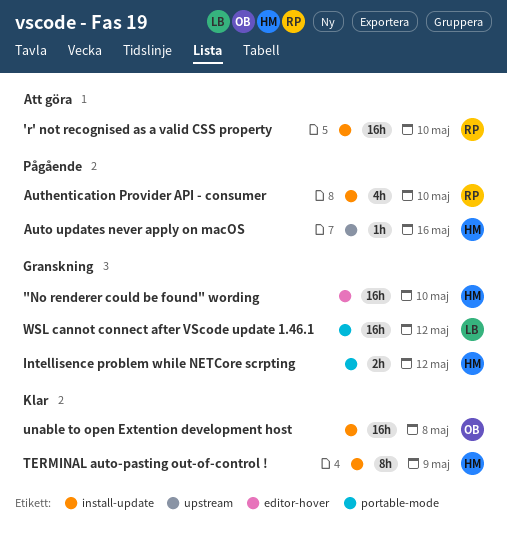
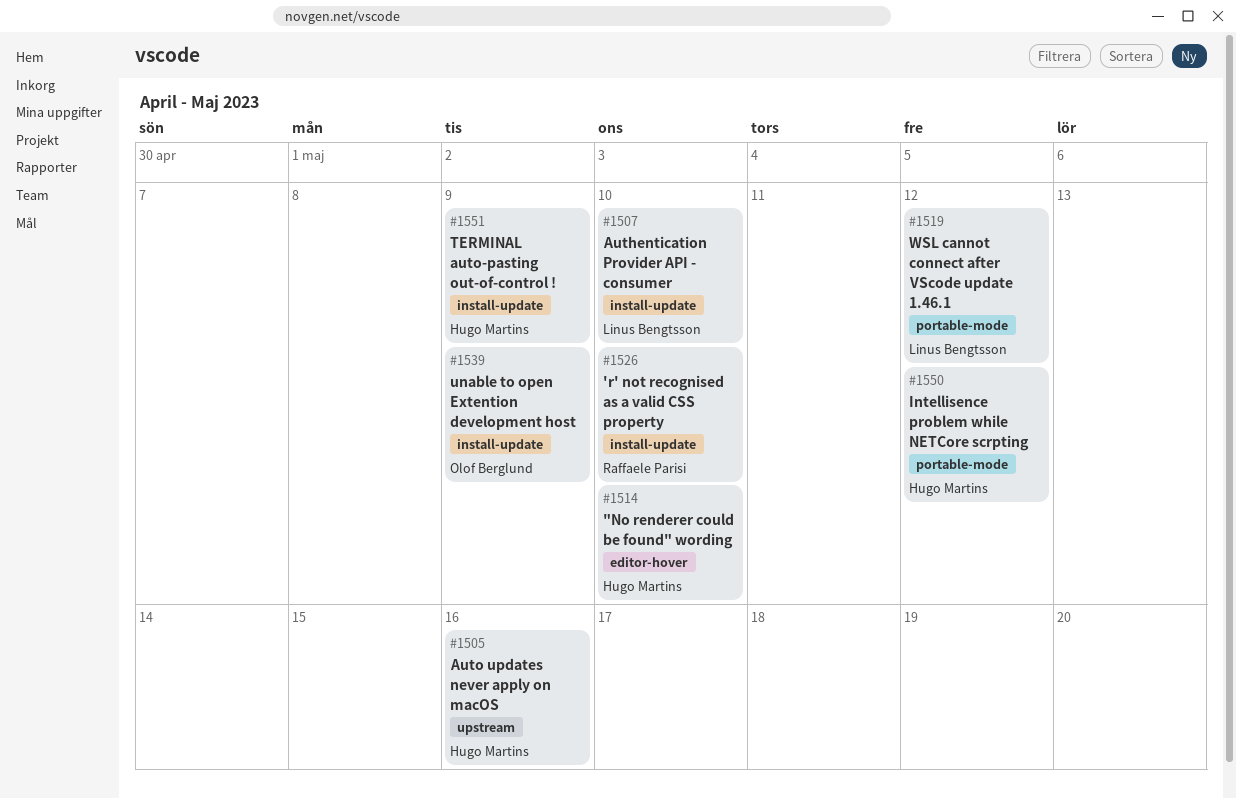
Authentication Provider API - consumer, owner: Raffaele Parisi -> Linus Bengtsson
unable to open Extention development host, due: May 8 -> May 9

